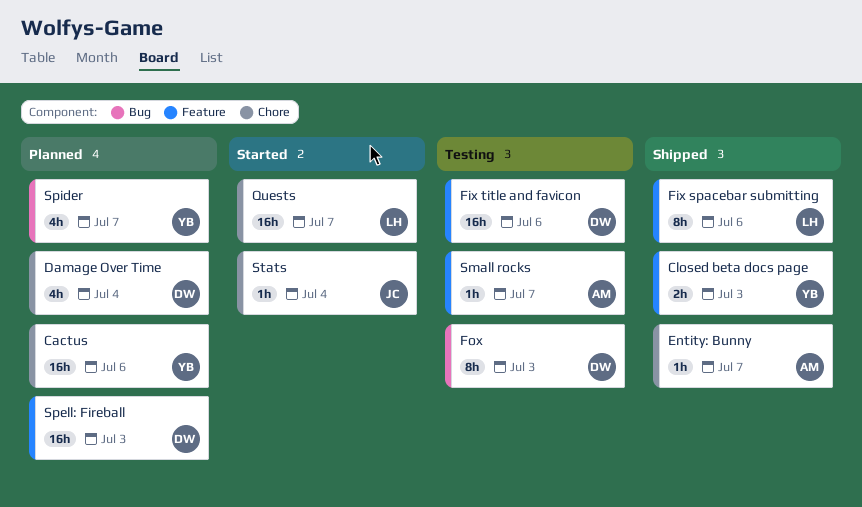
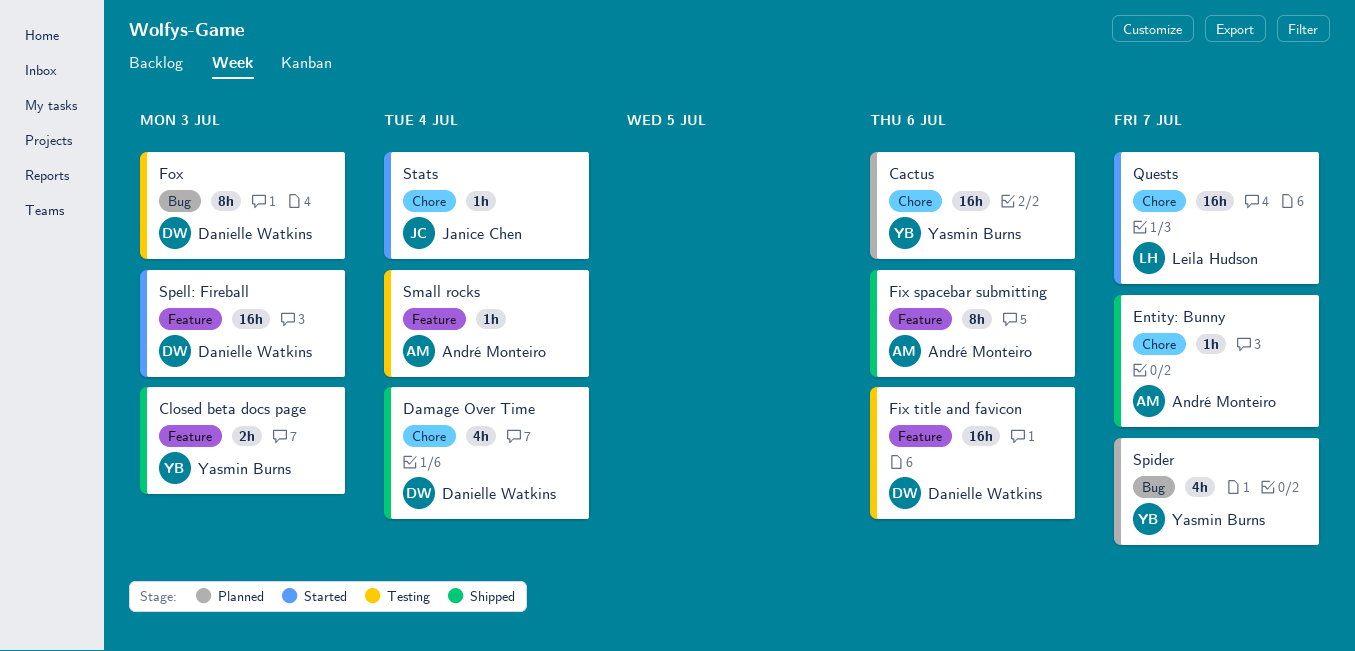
Damage Over Time, status: Planned -> Shipped
Fix spacebar submitting, owner: Leila Hudson -> André Monteiro
Small rocks, due: Jul 7 -> Jul 4
Spell: Fireball, status: Planned -> Started

